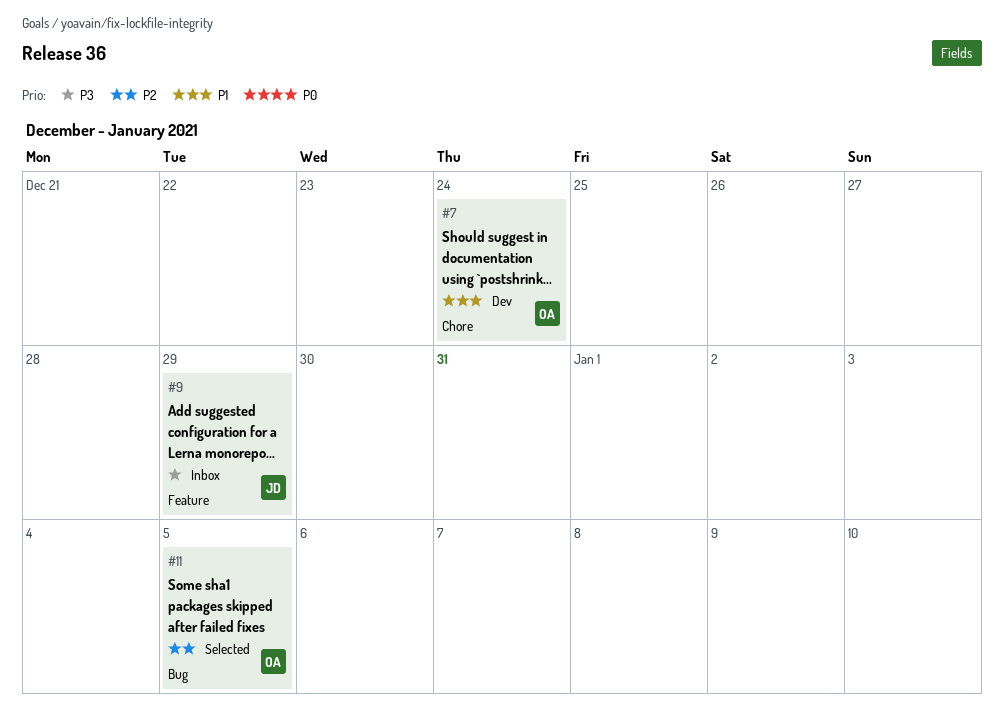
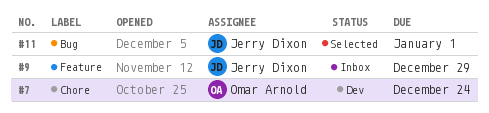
#11, owner: Omar Arnold -> Jerry Dixon
#11, due: Jan 5 -> Jan 1

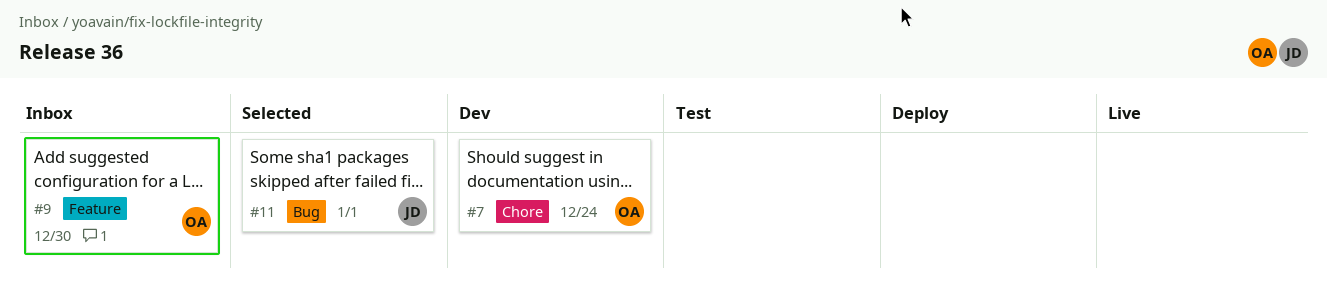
#9, owner: Jerry Dixon -> Omar Arnold
#9, due: Dec 29 -> Dec 30

